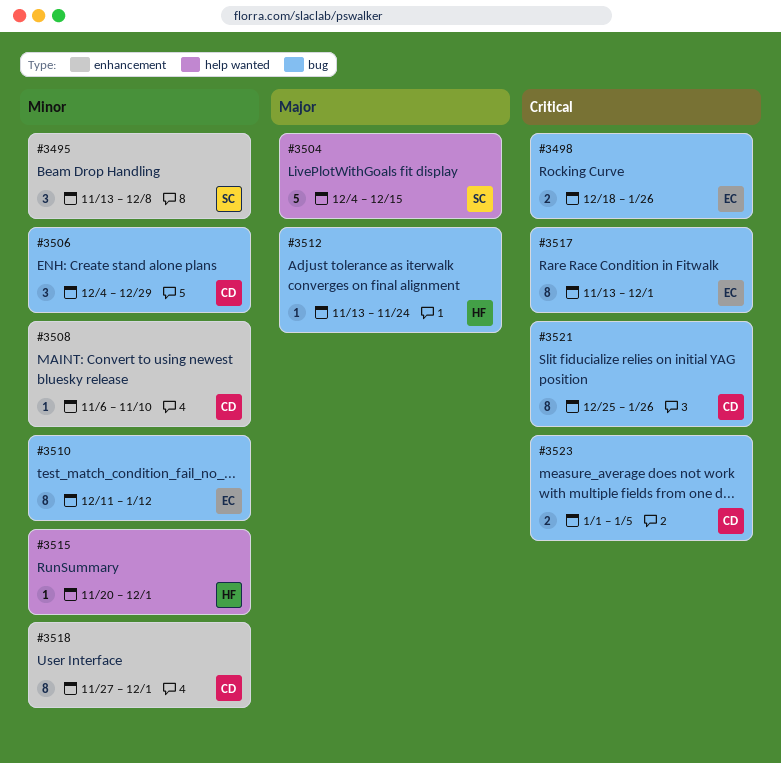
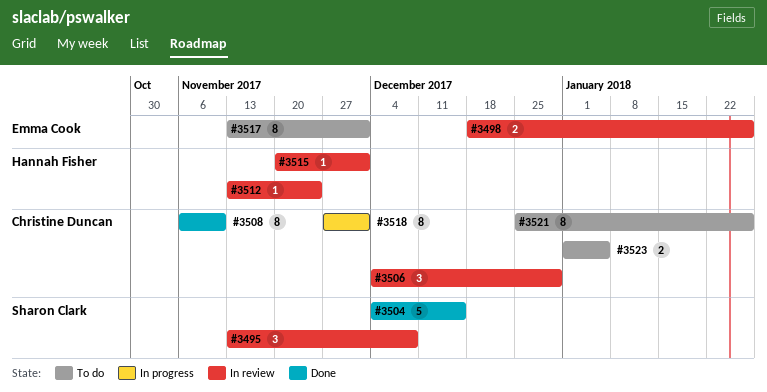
#3508, estimate: 1 -> 8
#3510: present -> none

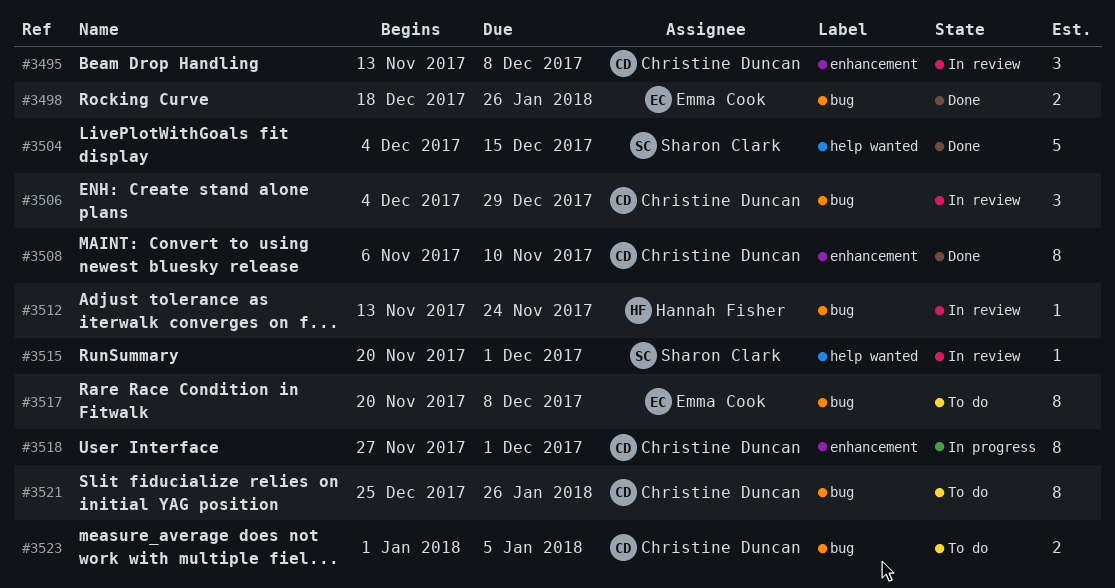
#3495, owner: Sharon Clark -> Christine Duncan
#3498, status: In review -> Done
#3515, owner: Hannah Fisher -> Sharon Clark
#3517, start: Nov 13 -> Nov 20
#3517, due: Dec 1 -> Dec 8

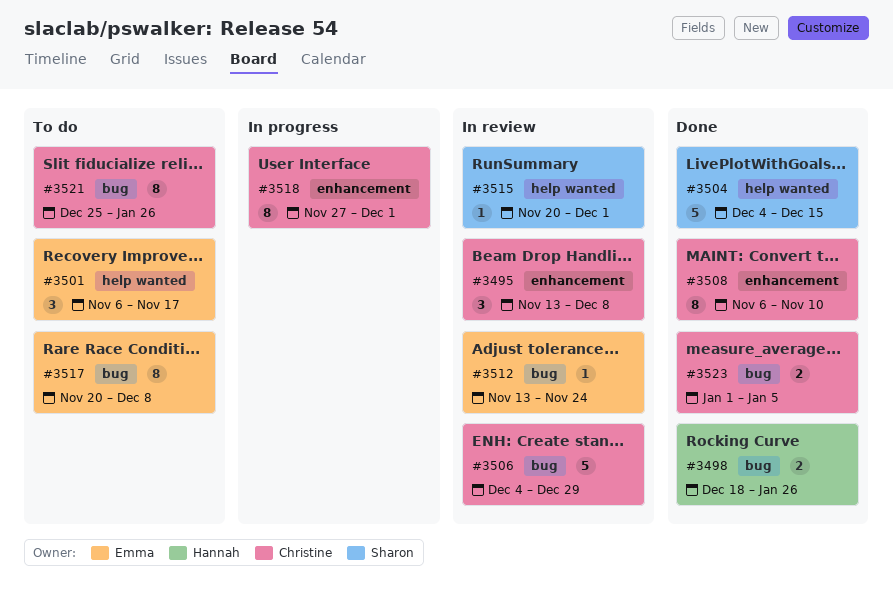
#3498, owner: Emma Cook -> Hannah Fisher
#3501: none -> present
#3506, estimate: 3 -> 5
#3512, owner: Hannah Fisher -> Emma Cook
#3523, status: To do -> Done

